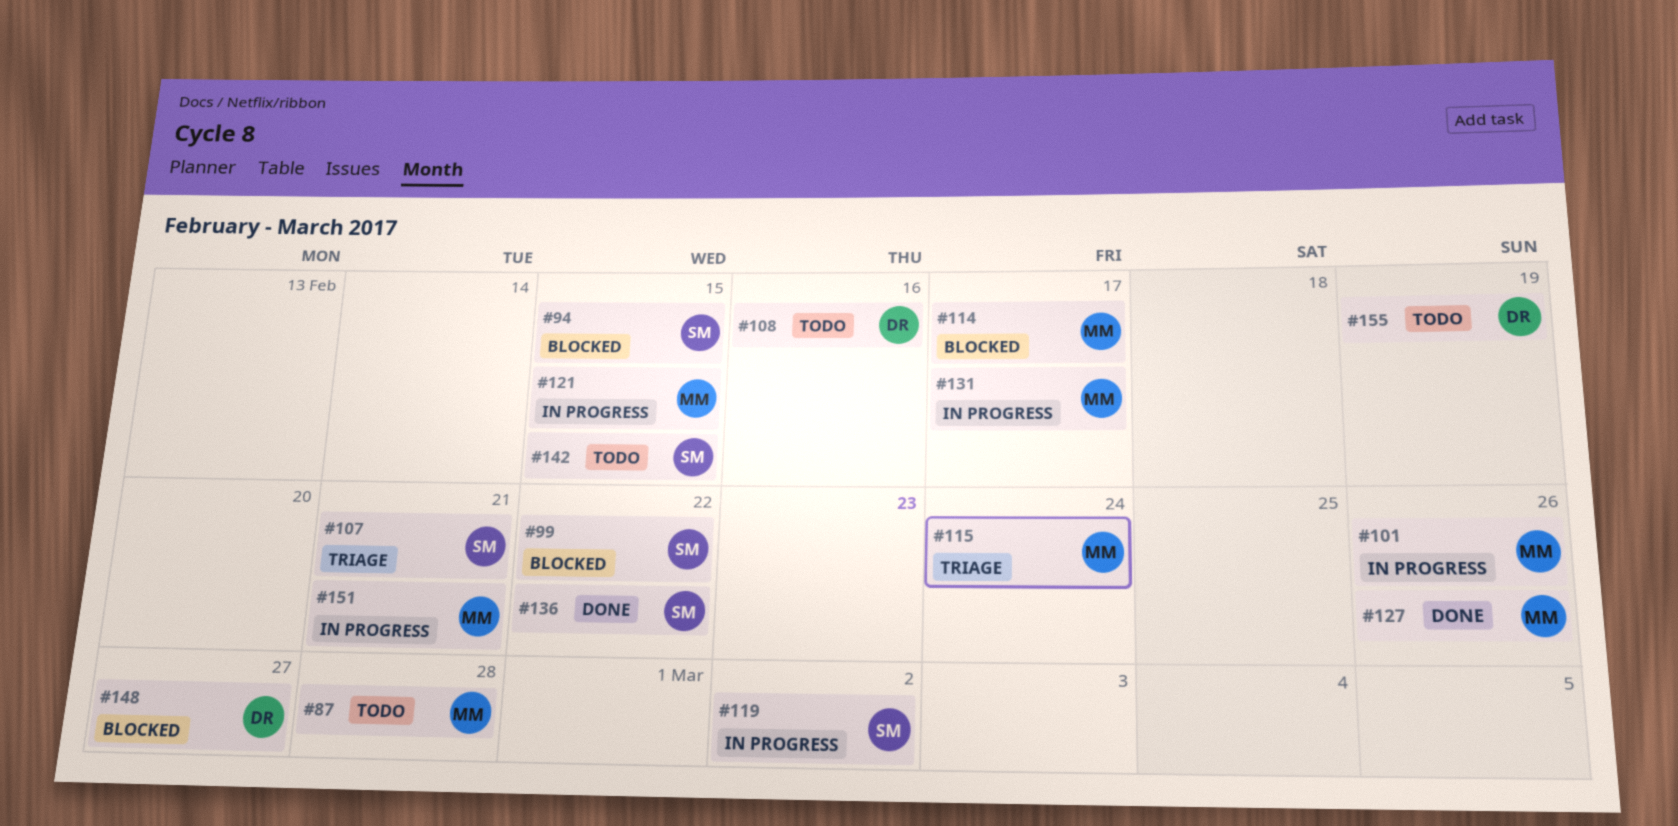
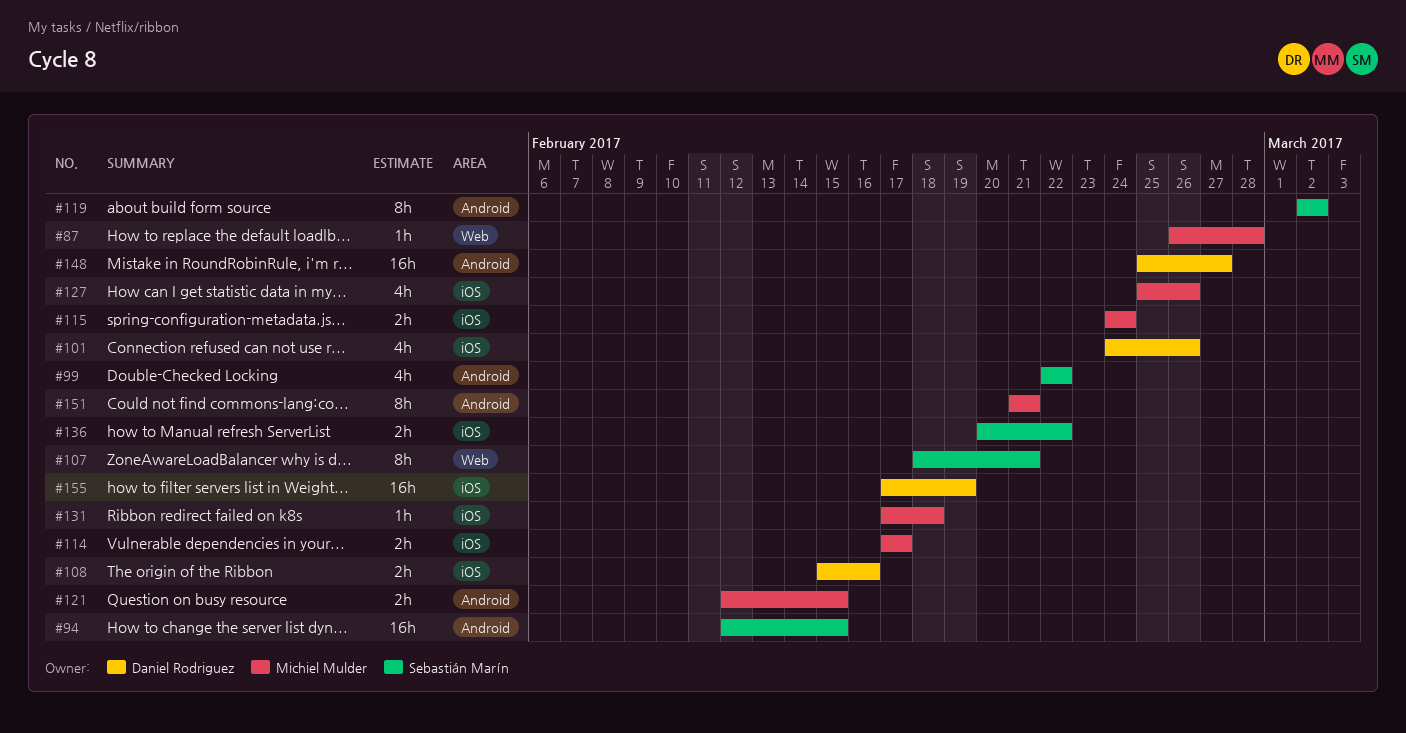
#101, owner: Michiel Mulder -> Daniel Rodriguez
#131, due: Feb 17 -> Feb 18
#142: present -> none

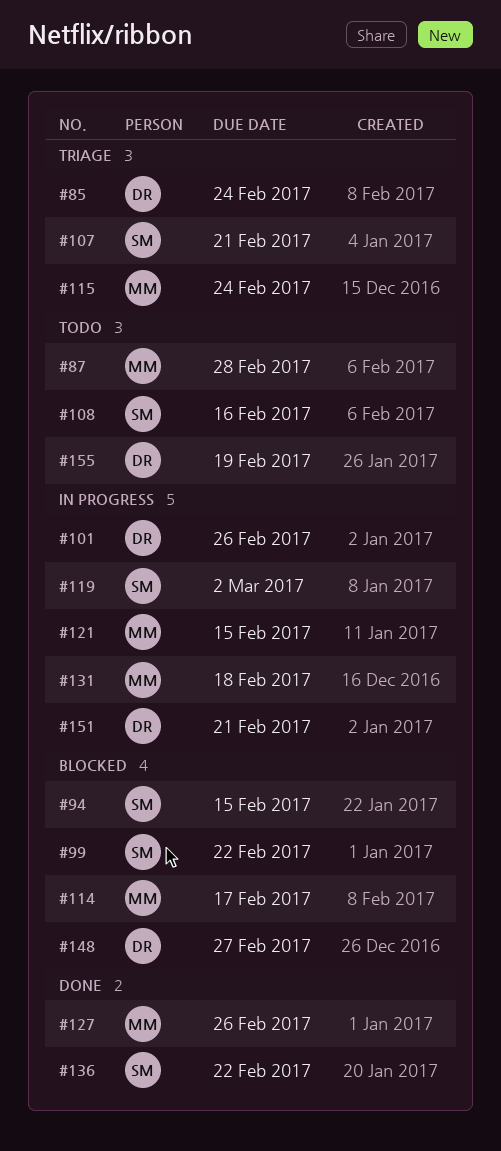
#85: none -> present
#108, owner: Daniel Rodriguez -> Sebastián Marín
#151, owner: Michiel Mulder -> Daniel Rodriguez

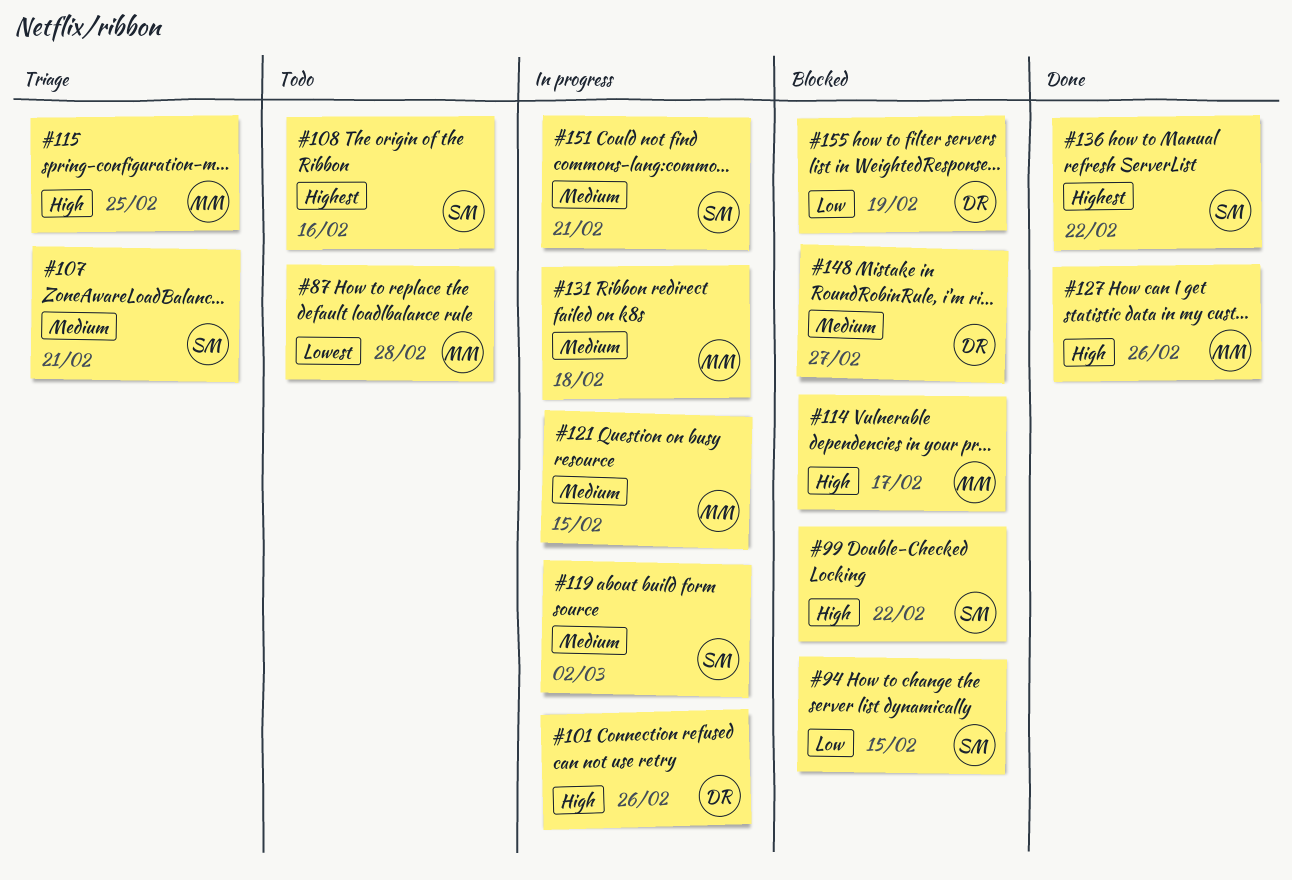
#85: present -> none
#115, due: Feb 24 -> Feb 25
#151, owner: DR -> SM
#155, status: Todo -> Blocked

